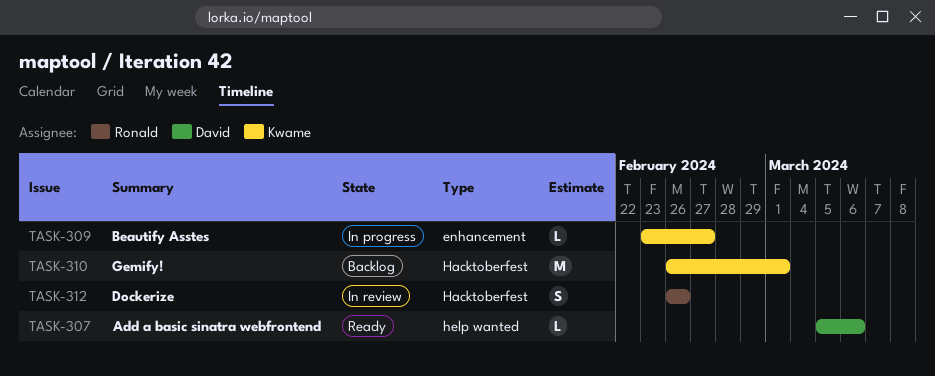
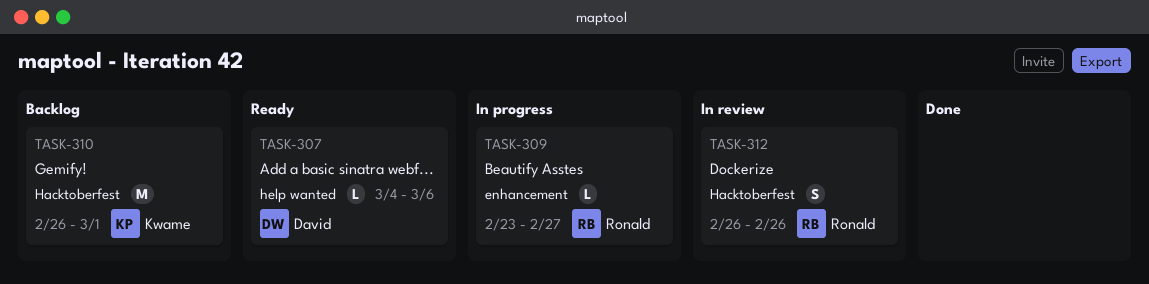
TASK-307, start: Mar 5 -> Mar 4
TASK-309, owner: Kwame -> Ronald

